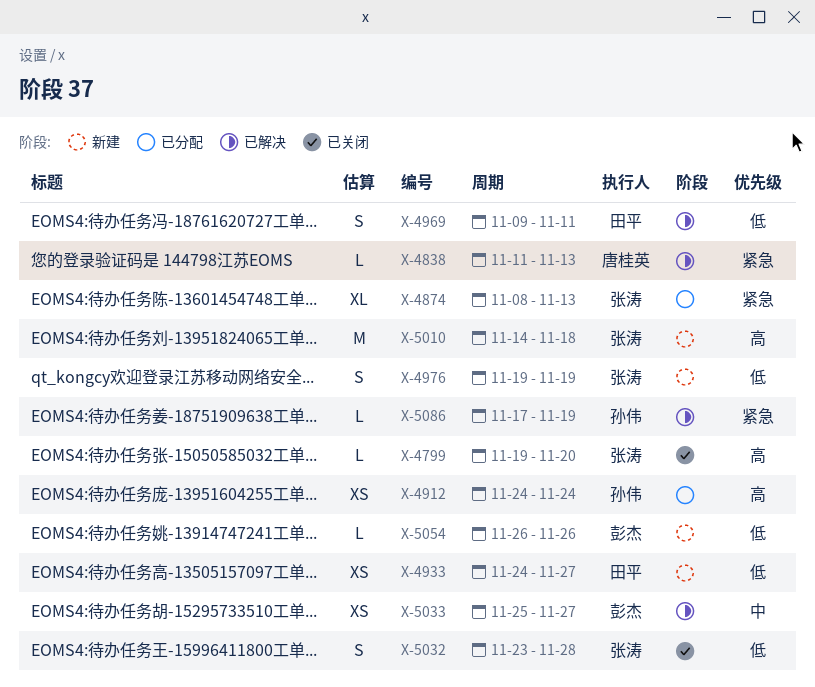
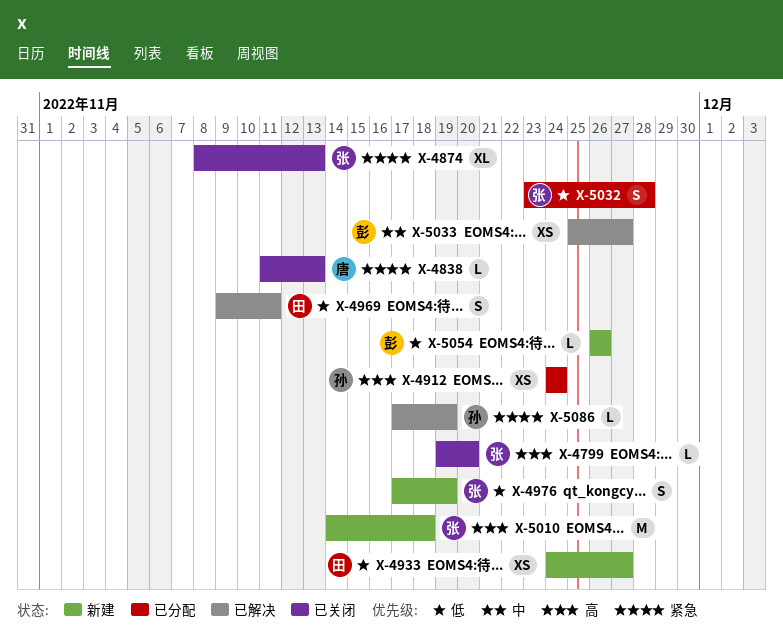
X-4838, status: 已解决 -> 已关闭
X-4874, status: 已分配 -> 已关闭
X-4976, start: Nov 19 -> Nov 17
X-5032, status: 已关闭 -> 已分配

